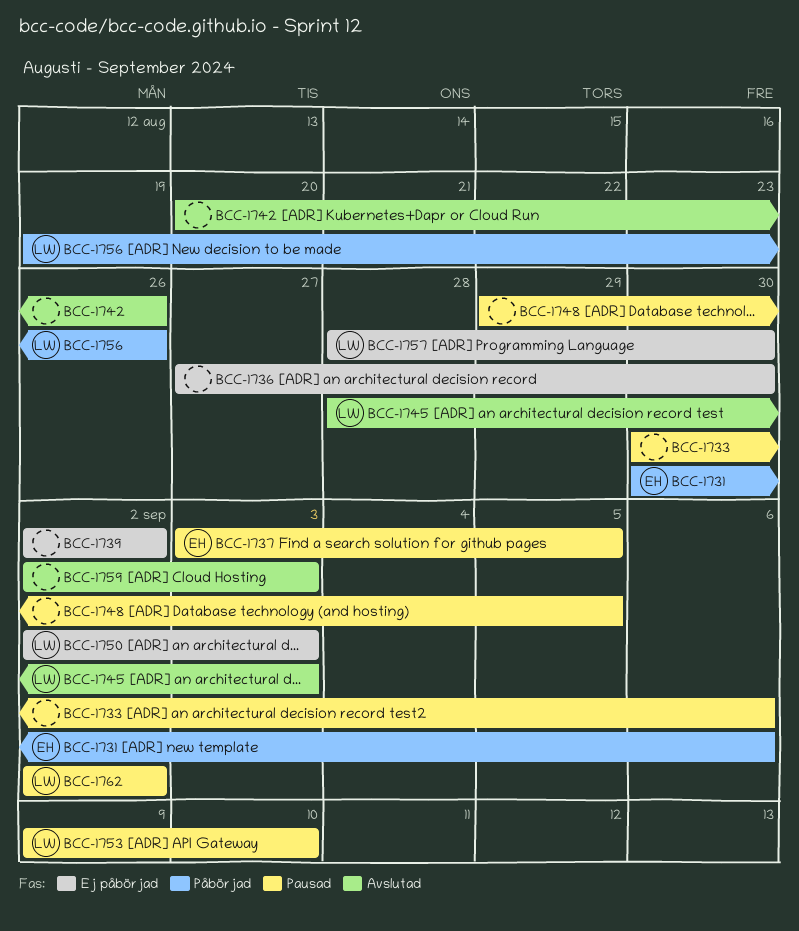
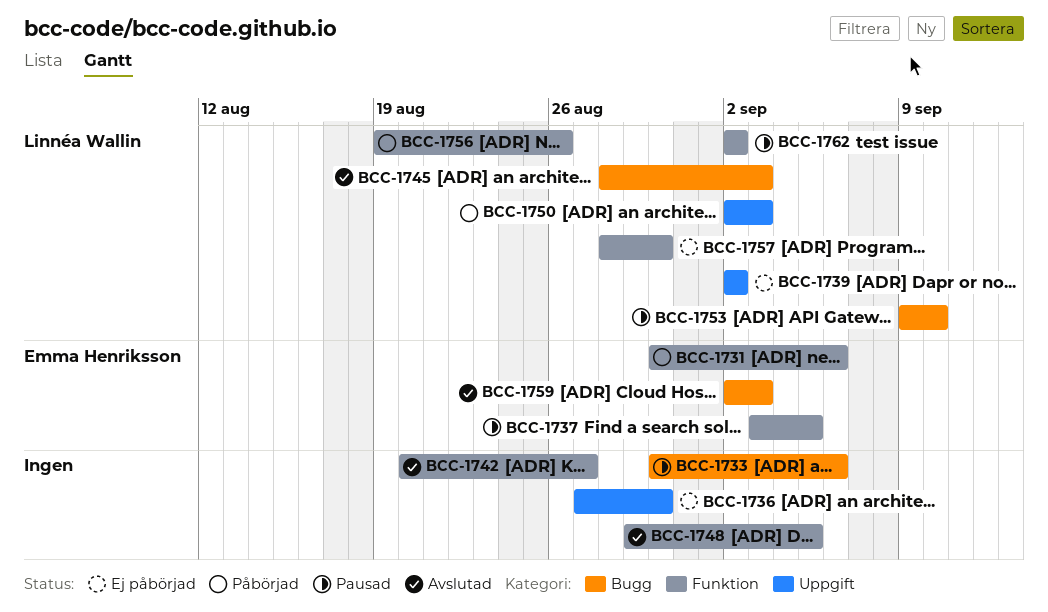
BCC-1739, owner: none -> Linnéa Wallin
BCC-1742, due: Aug 26 -> Aug 27
BCC-1748, status: Pausad -> Avslutad
BCC-1750, status: Ej påbörjad -> Påbörjad
BCC-1759, owner: none -> Emma Henriksson

